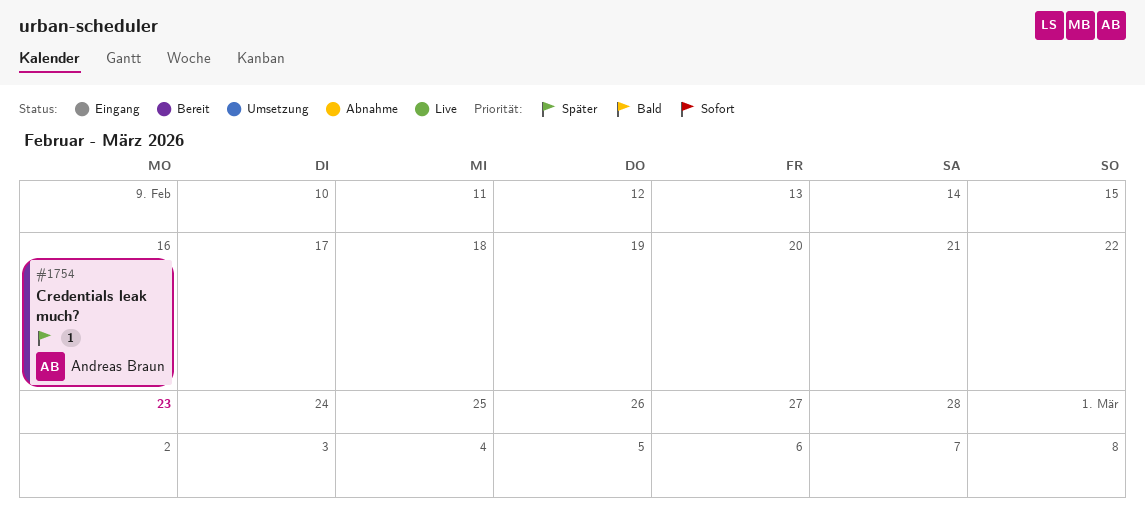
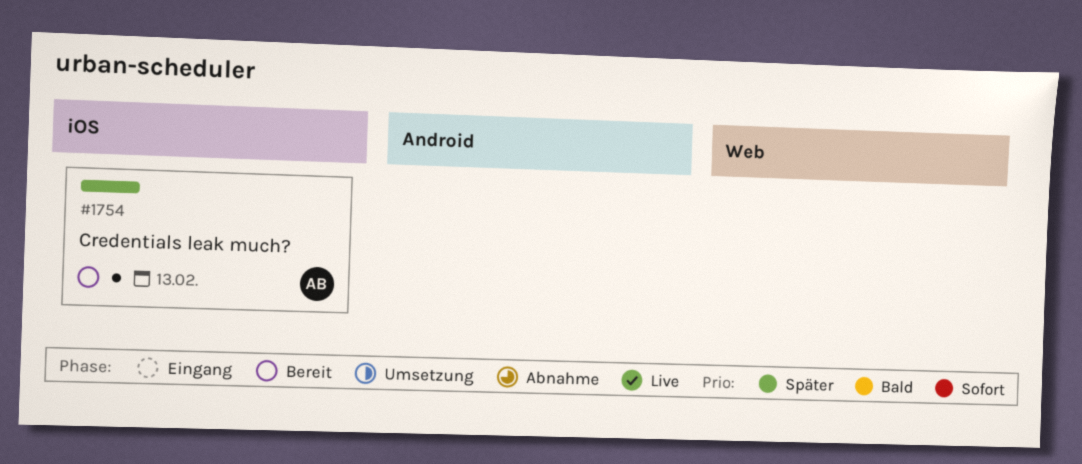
#1754, due: Feb 16 -> Feb 13

